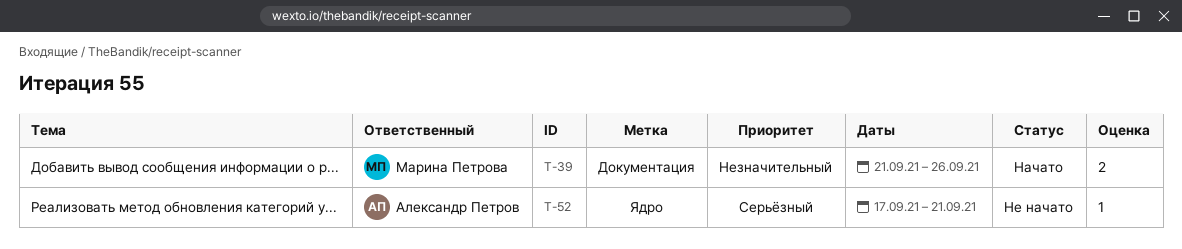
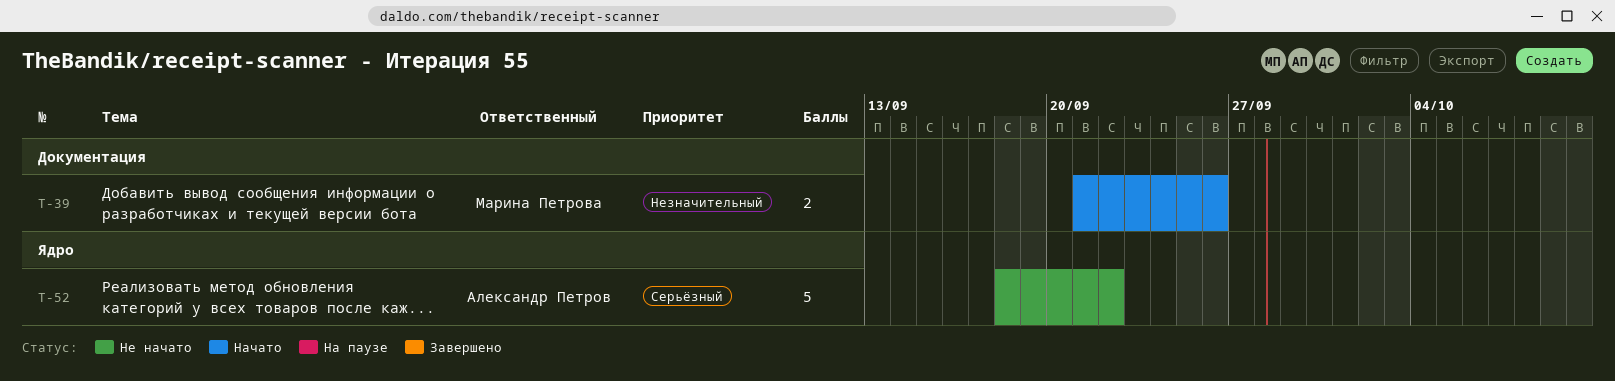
T-52, estimate: 1 -> 5
T-52, start: Sep 17 -> Sep 18
T-52, due: Sep 21 -> Sep 22

